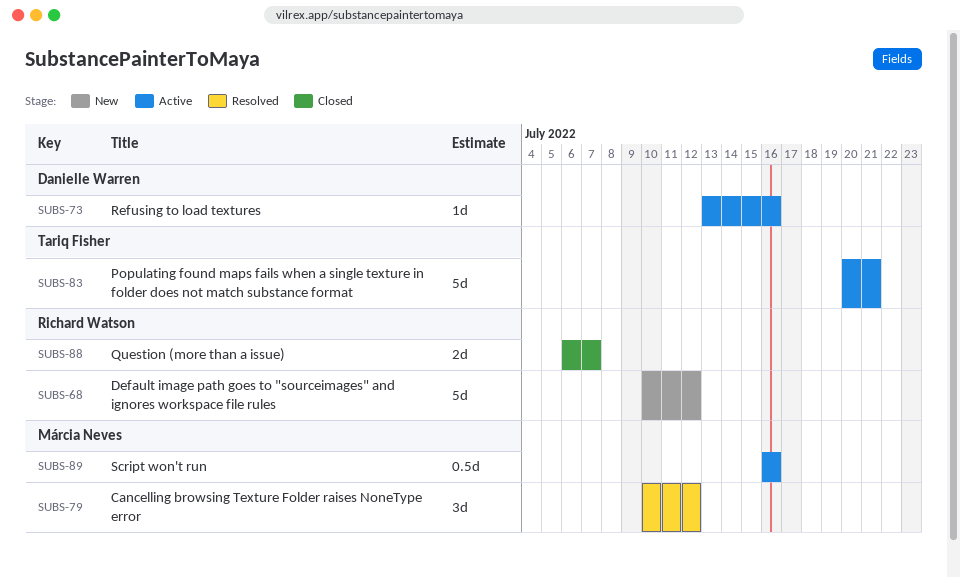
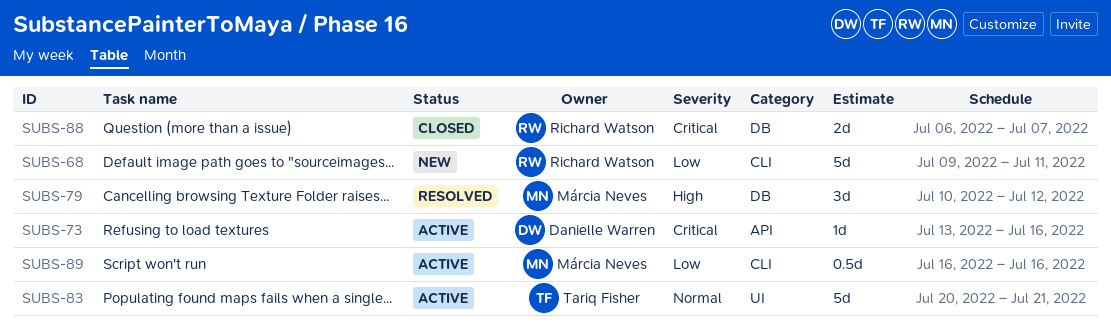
SUBS-68, start: Jul 10 -> Jul 9
SUBS-68, due: Jul 12 -> Jul 11

